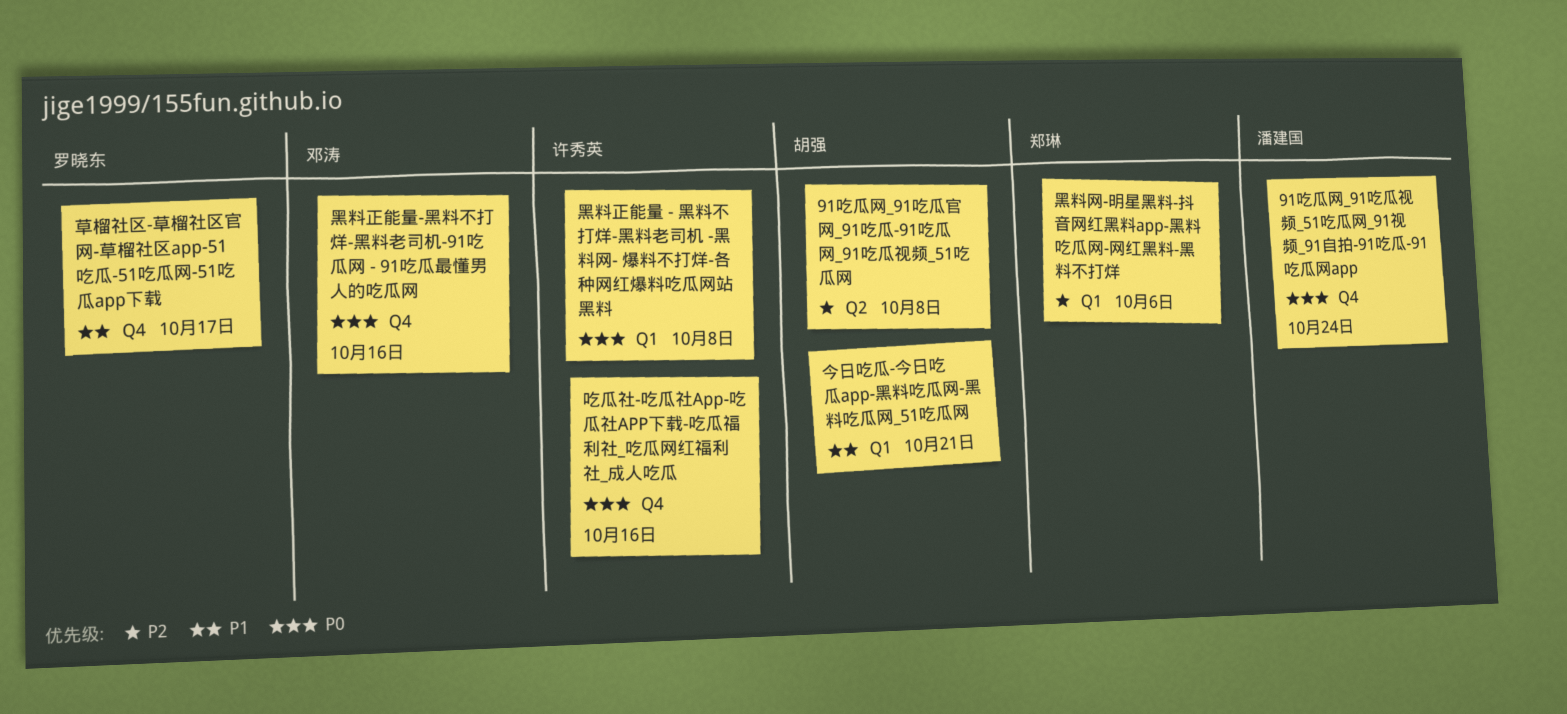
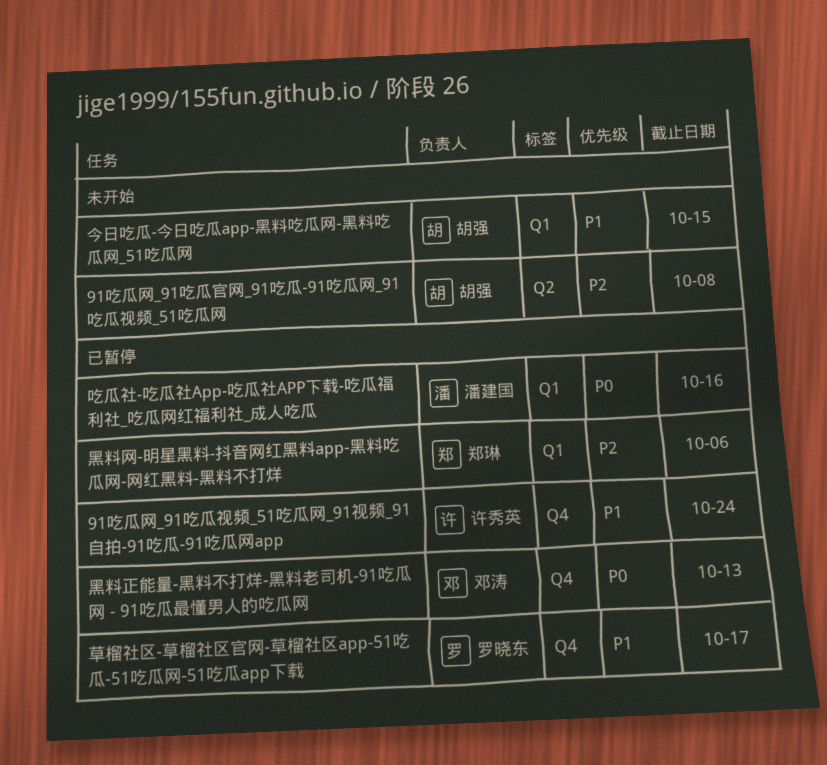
91吃瓜网_91吃瓜视频_51吃瓜网_91视频_91自拍-91吃瓜-91吃瓜网app, owner: 潘建国 -> 许秀英
91吃瓜网_91吃瓜视频_51吃瓜网_91视频_91自拍-91吃瓜-91吃瓜网app, priority: P0 -> P1
今日吃瓜-今日吃瓜app-黑料吃瓜网-黑料吃瓜网_51吃瓜网, due: Oct 21 -> Oct 15
吃瓜社-吃瓜社App-吃瓜社APP下载-吃瓜福利社_吃瓜网红福利社_成人吃瓜, owner: 许秀英 -> 潘建国
吃瓜社-吃瓜社App-吃瓜社APP下载-吃瓜福利社_吃瓜网红福利社_成人吃瓜, label: Q4 -> Q1
黑料正能量 - 黑料不打烊-黑料老司机 -黑料网- 爆料不打烊-各种网红爆料吃瓜网站黑料: present -> none
黑料正能量-黑料不打烊-黑料老司机-91吃瓜网 - 91吃瓜最懂男人的吃瓜网, due: Oct 16 -> Oct 13

